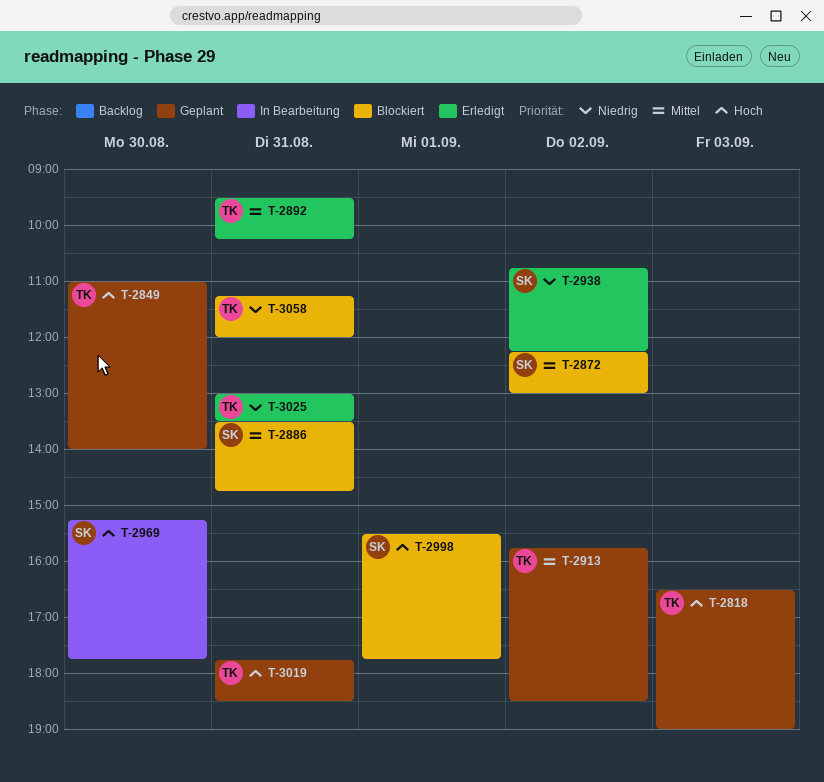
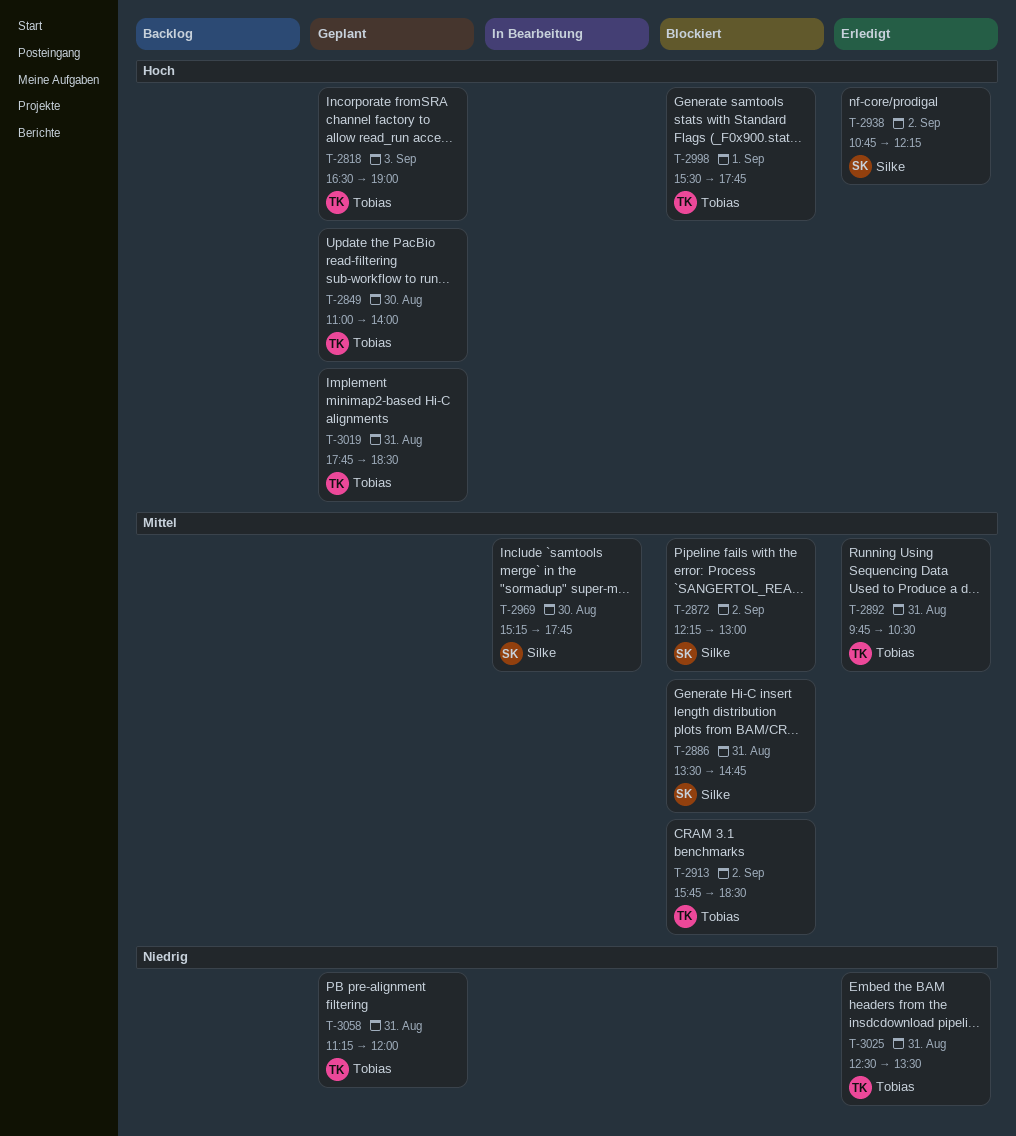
T-2892, begins: 09:30 -> 09:45
T-2892, ends: 10:15 -> 10:30
T-2913, status: Geplant -> Blockiert
T-2938, priority: Niedrig -> Hoch
T-2969, priority: Hoch -> Mittel
T-2998, owner: Silke -> Tobias
T-3025, begins: 13:00 -> 12:30
T-3058, status: Blockiert -> Geplant

